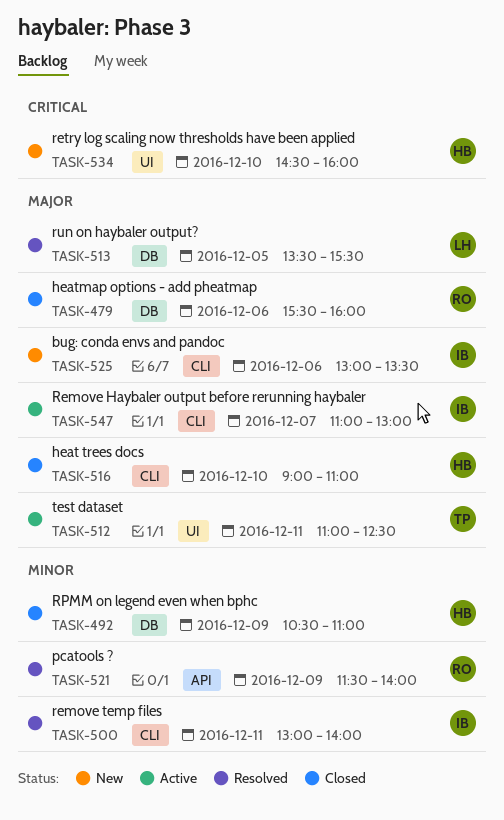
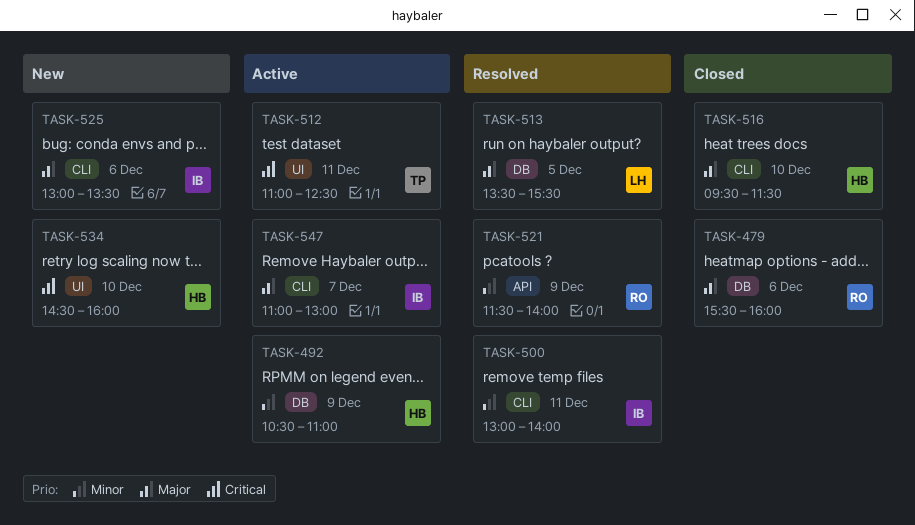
TASK-492, status: Closed -> Active
TASK-512, priority: Major -> Critical
TASK-516, begins: 09:00 -> 09:30
TASK-516, ends: 11:00 -> 11:30

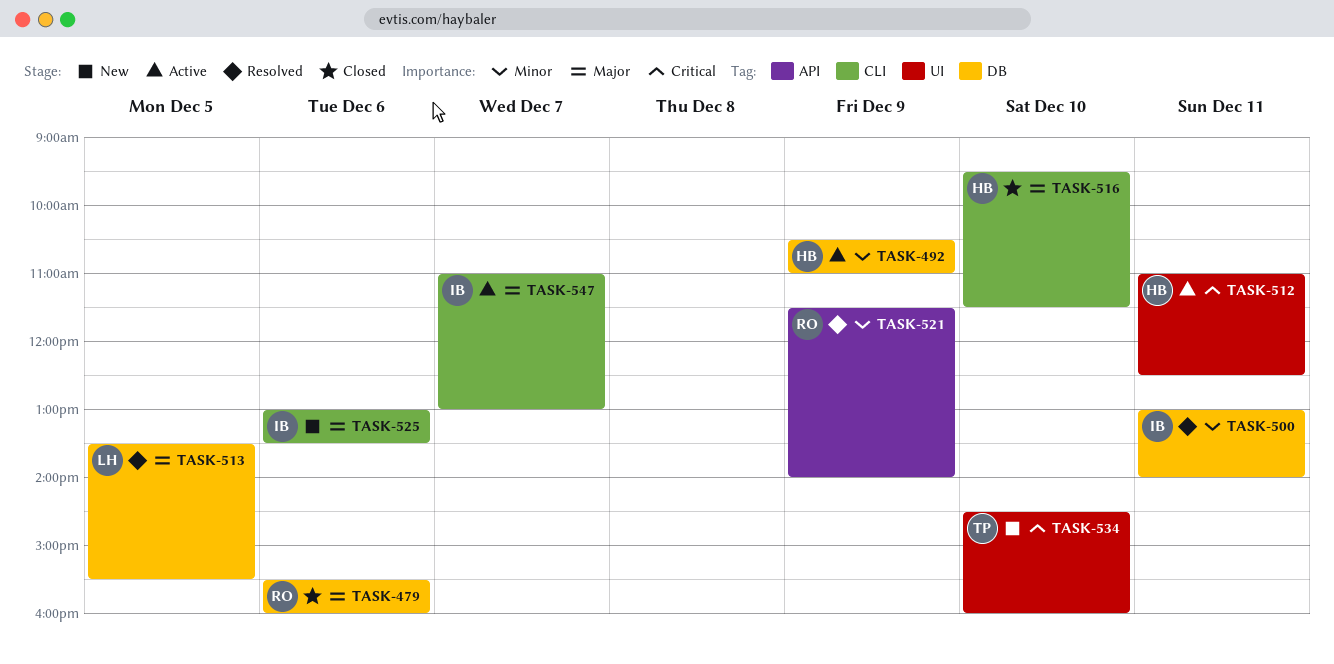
TASK-500, label: CLI -> DB
TASK-512, owner: TP -> HB
TASK-534, owner: HB -> TP

